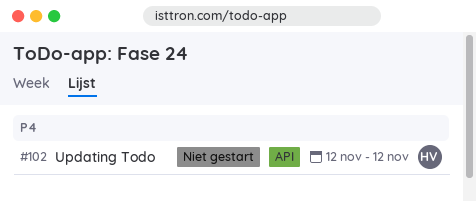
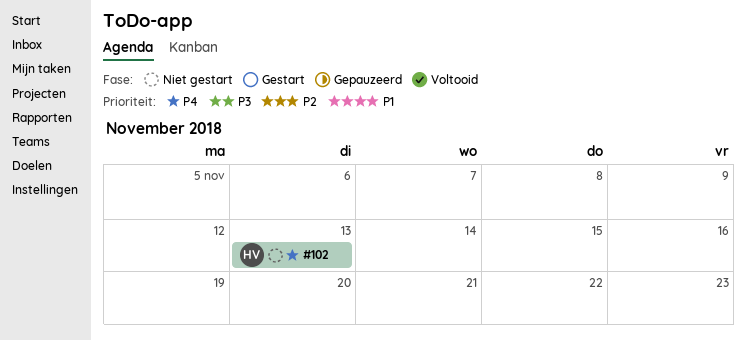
#102, start: Nov 12 -> Nov 13
#102, due: Nov 12 -> Nov 13

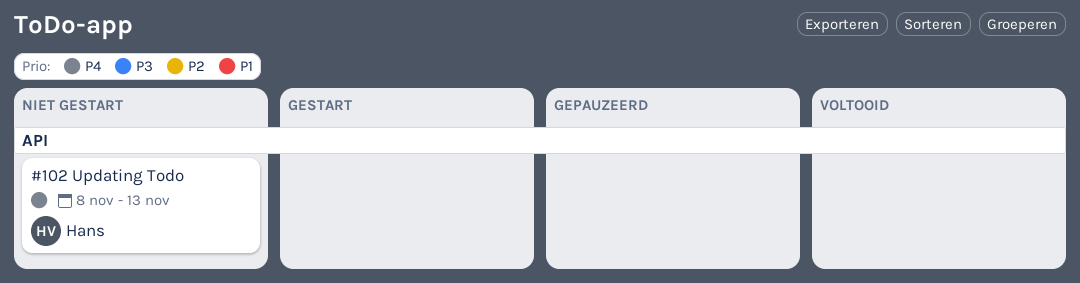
#102, start: Nov 13 -> Nov 8

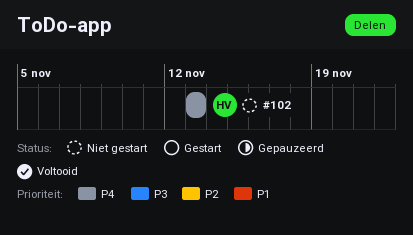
#102, start: Nov 8 -> Nov 13

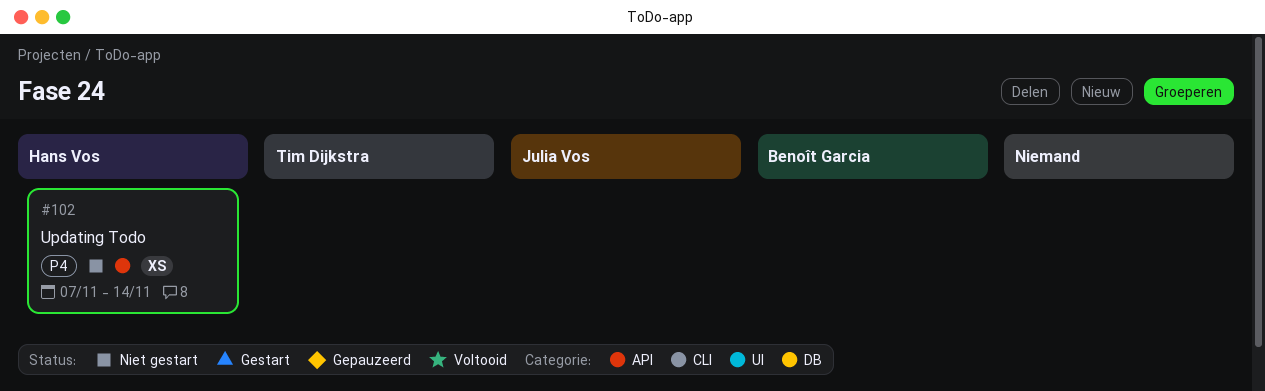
#102, start: Nov 13 -> Nov 7
#102, due: Nov 13 -> Nov 14

